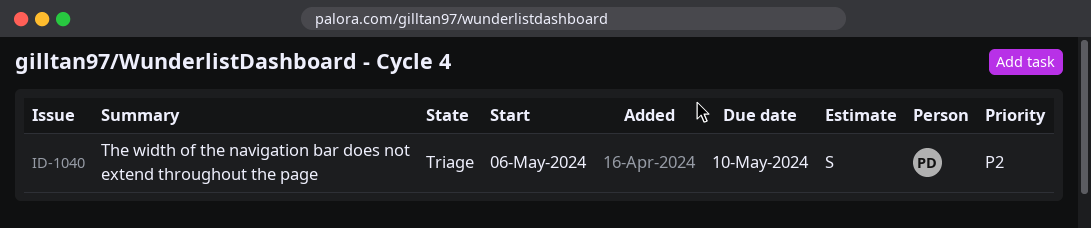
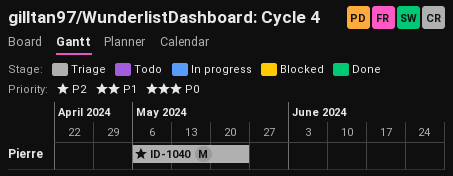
ID-1040, estimate: S -> M
ID-1040, due: May 10 -> May 24

